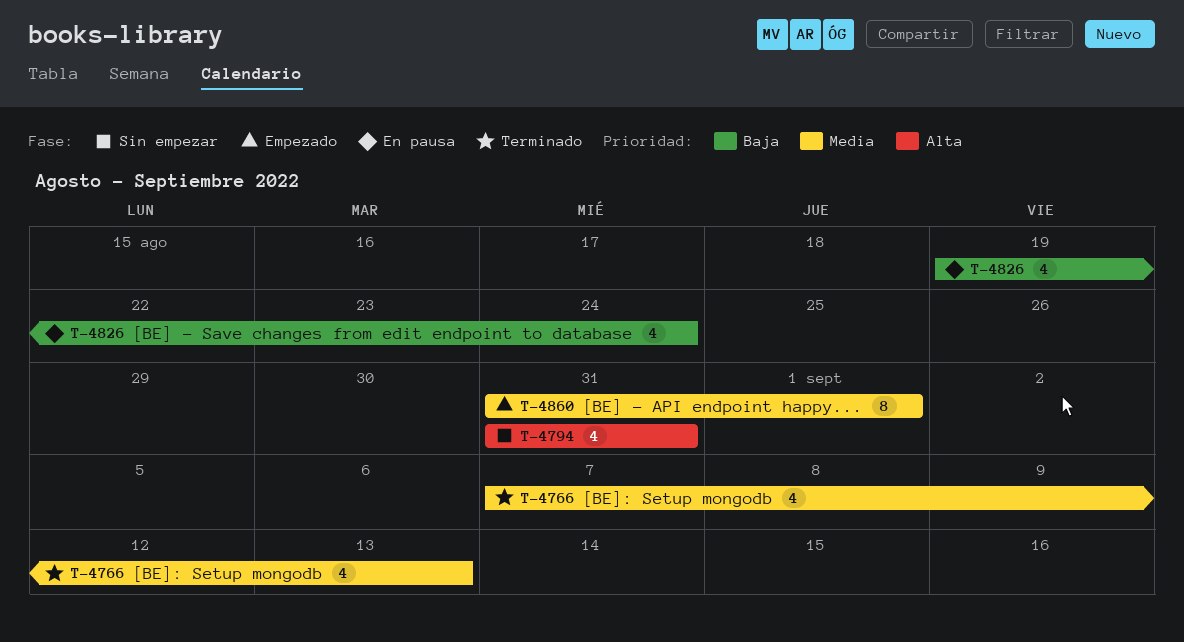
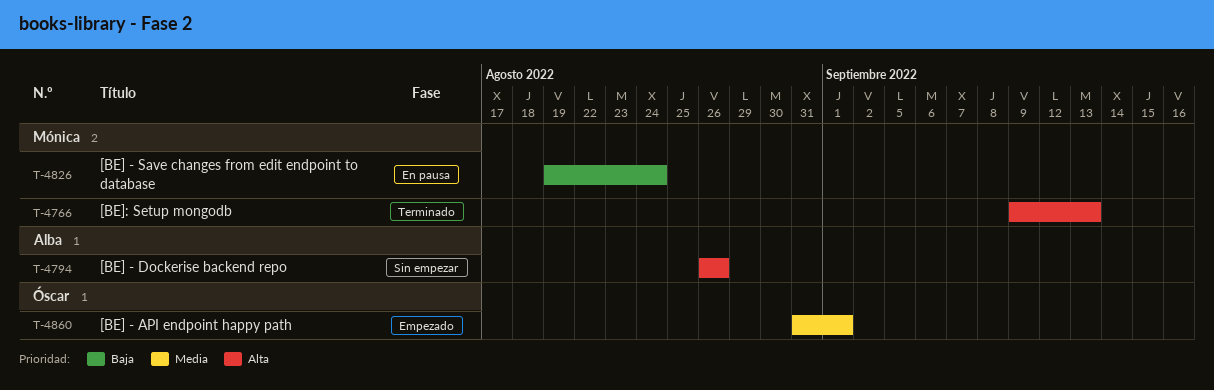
T-4766, priority: Media -> Alta
T-4766, start: Sep 7 -> Sep 9
T-4794, start: Aug 31 -> Aug 26
T-4794, due: Aug 31 -> Aug 26

